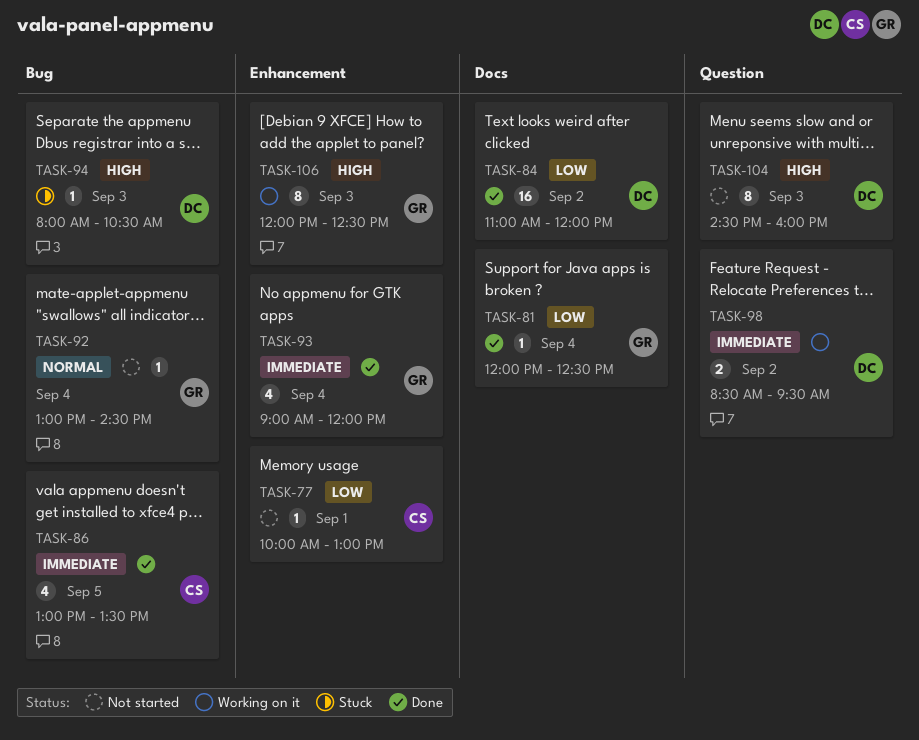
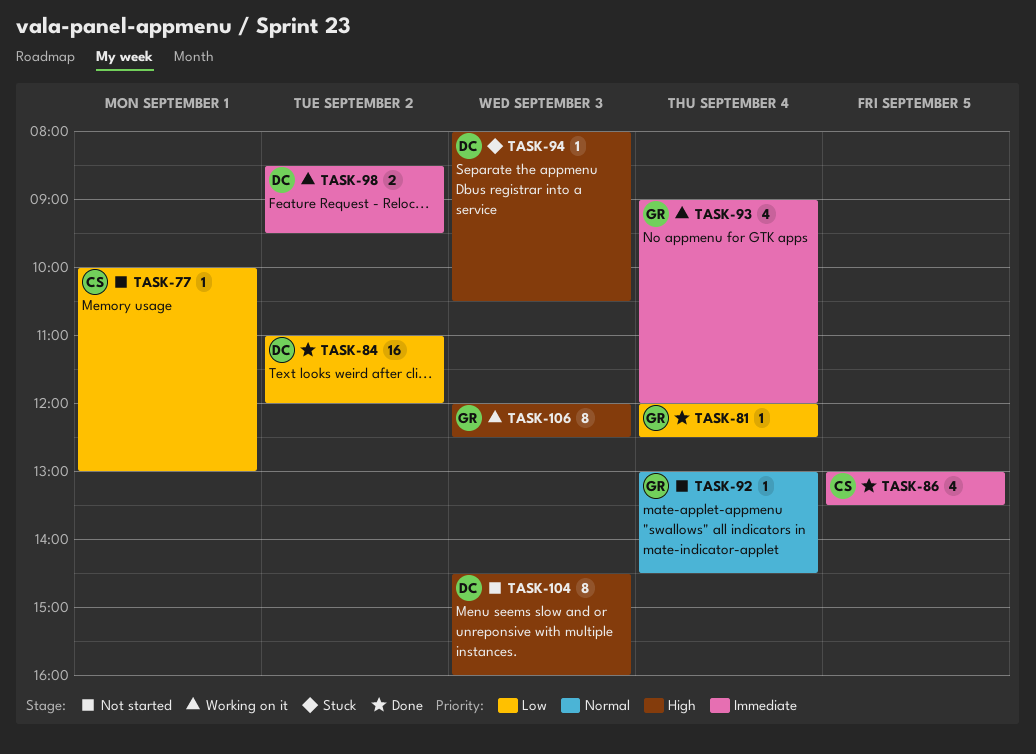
TASK-93, status: Done -> Working on it

